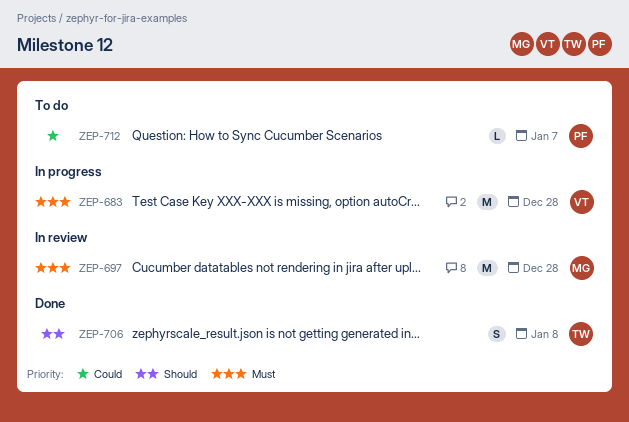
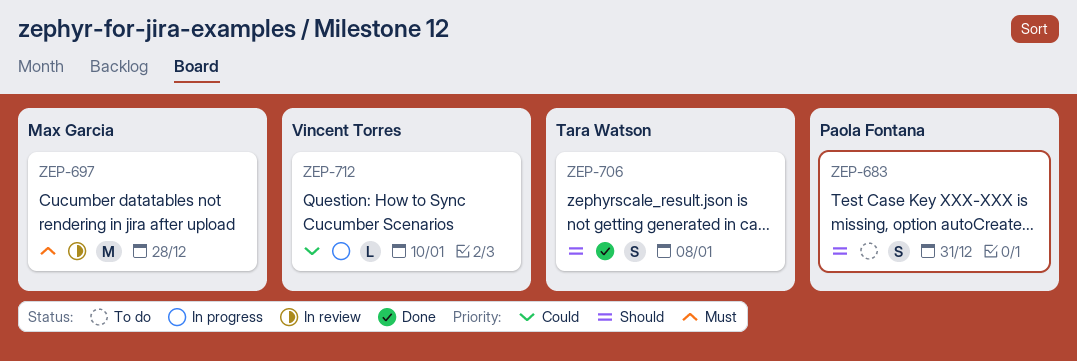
ZEP-683, status: In progress -> To do
ZEP-683, owner: Vincent Torres -> Paola Fontana
ZEP-683, priority: Must -> Should
ZEP-683, estimate: M -> S
ZEP-683, due: Dec 28 -> Dec 31
ZEP-712, status: To do -> In progress
ZEP-712, owner: Paola Fontana -> Vincent Torres
ZEP-712, due: Jan 7 -> Jan 10

